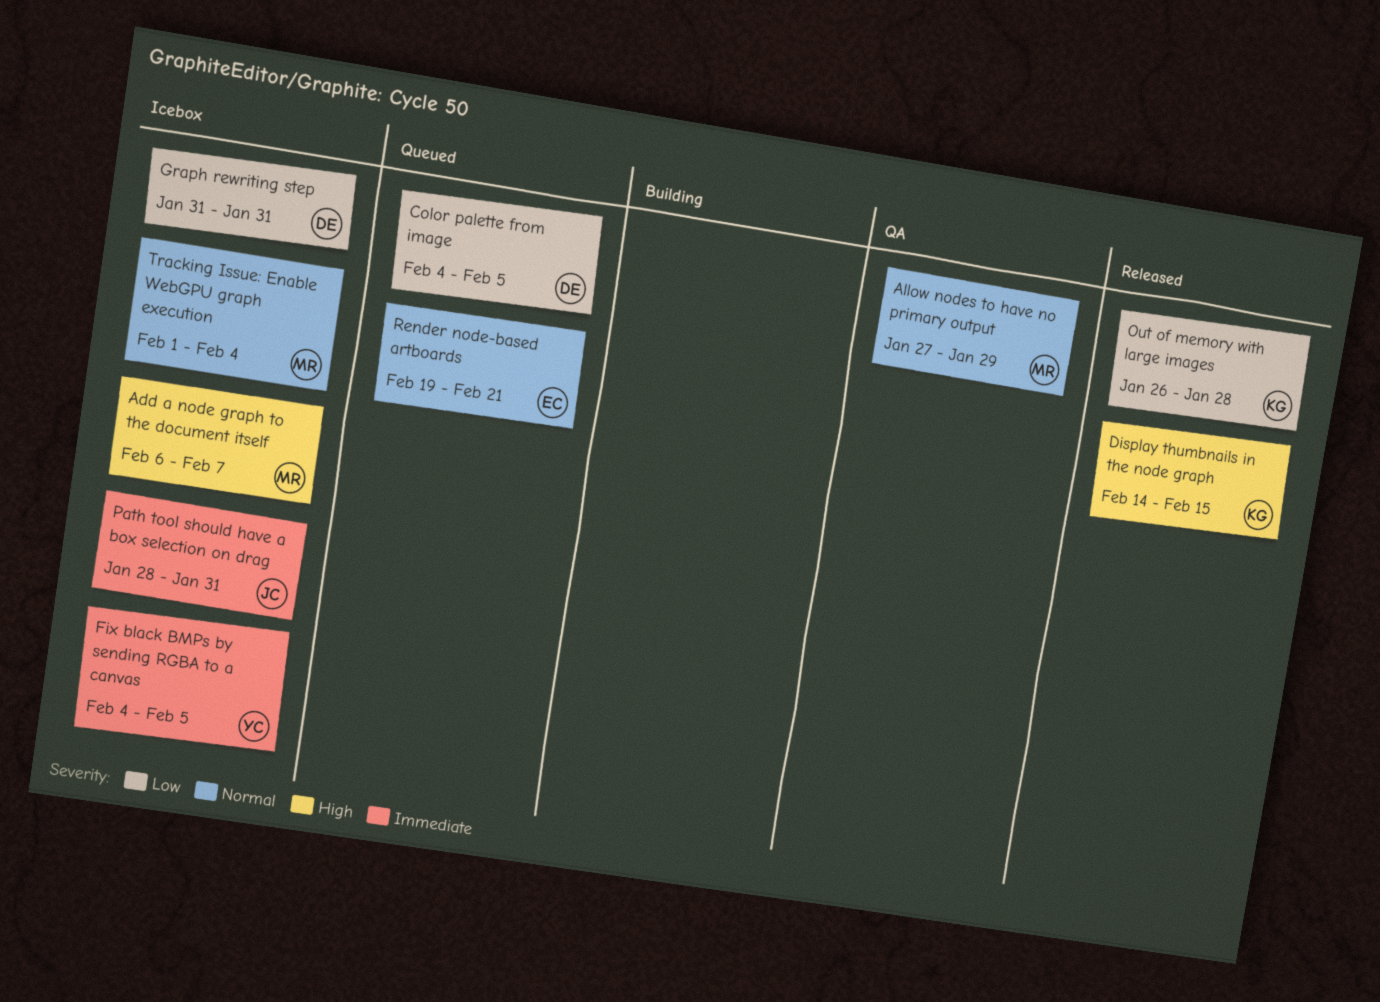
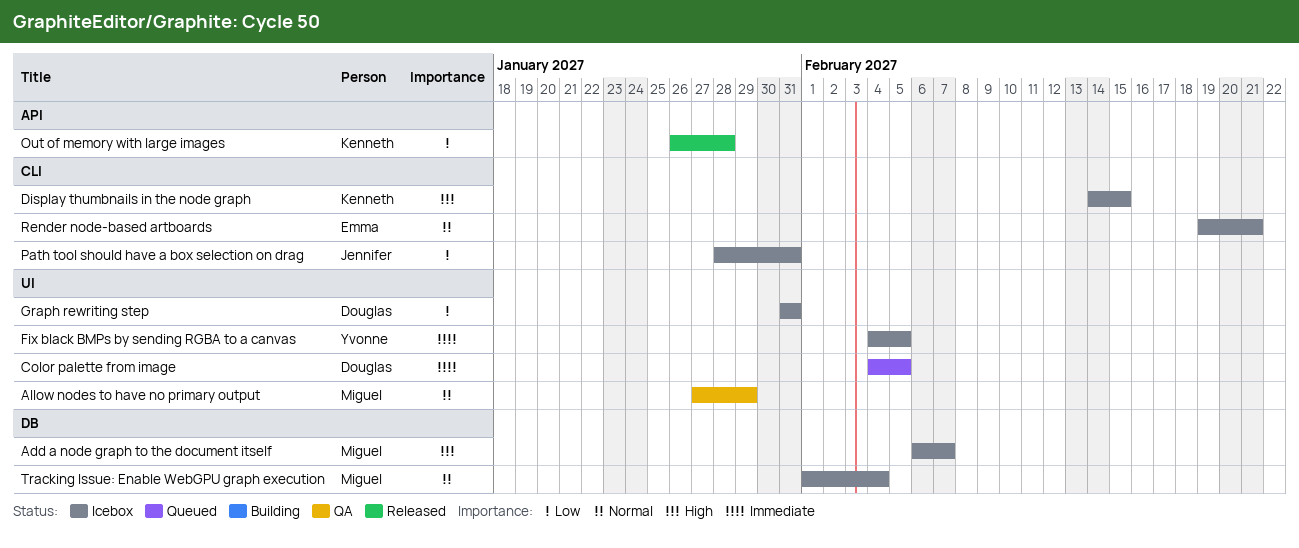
Color palette from image, priority: Low -> Immediate
Display thumbnails in the node graph, status: Released -> Icebox
Path tool should have a box selection on drag, priority: Immediate -> Low
Render node-based artboards, status: Queued -> Icebox

